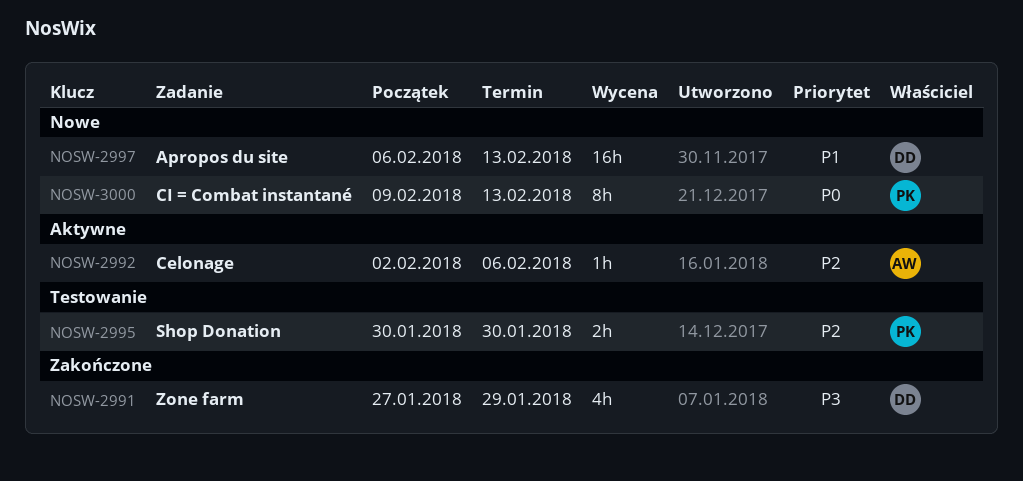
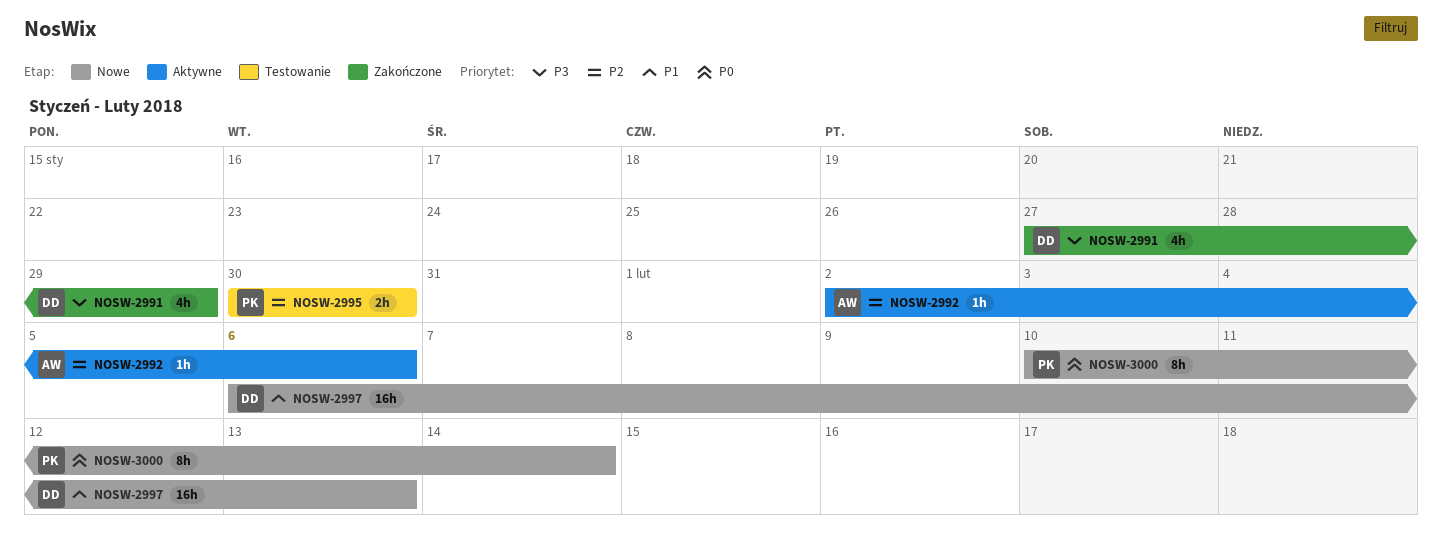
NOSW-3000, start: Feb 9 -> Feb 10
NOSW-3000, due: Feb 13 -> Feb 14

